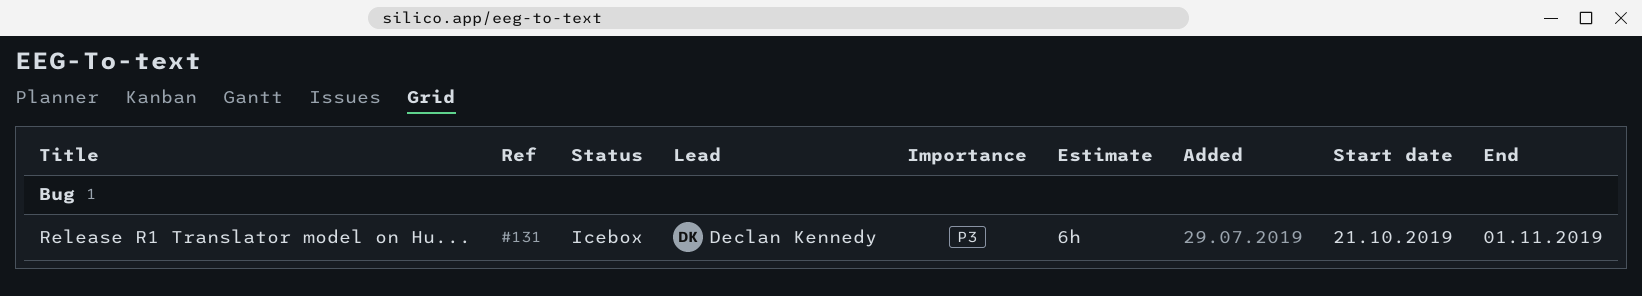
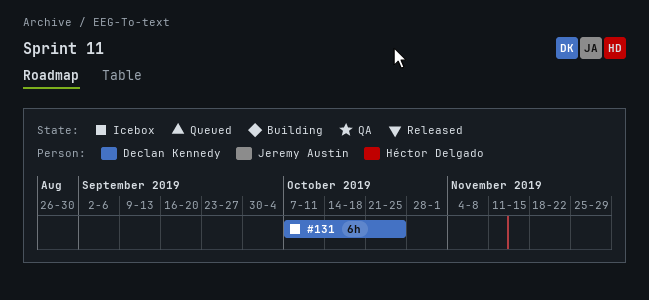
#131, start: Oct 21 -> Oct 7
#131, due: Nov 1 -> Oct 25

